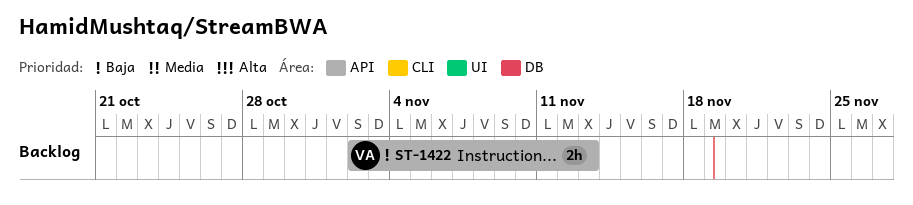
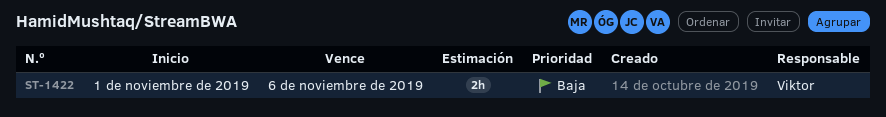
ST-1422, start: Nov 2 -> Nov 1
ST-1422, due: Nov 13 -> Nov 6

